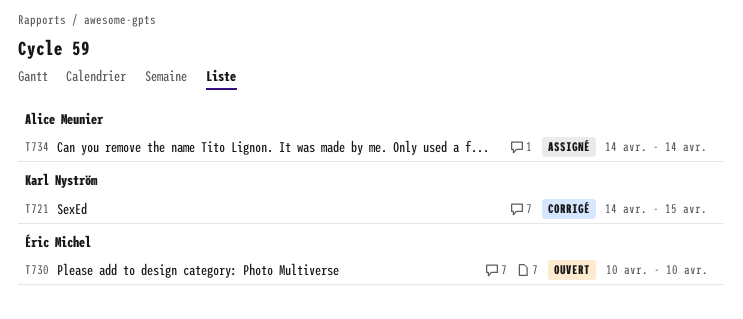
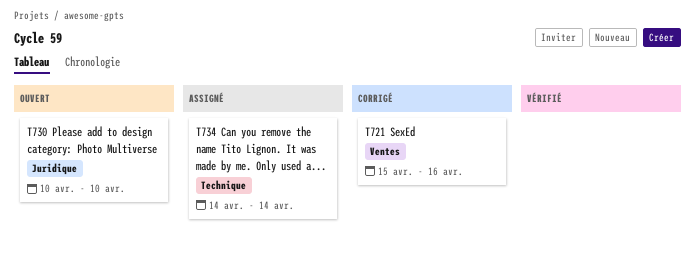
T721, start: Apr 14 -> Apr 15
T721, due: Apr 15 -> Apr 16

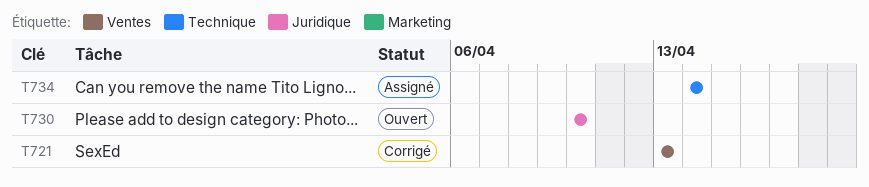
T721, start: Apr 15 -> Apr 13
T721, due: Apr 16 -> Apr 13

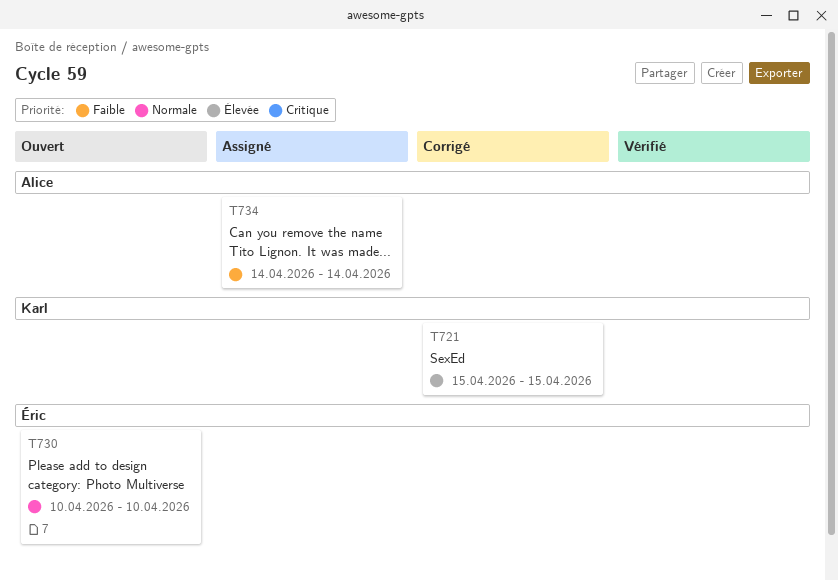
T721, start: Apr 13 -> Apr 15
T721, due: Apr 13 -> Apr 15

